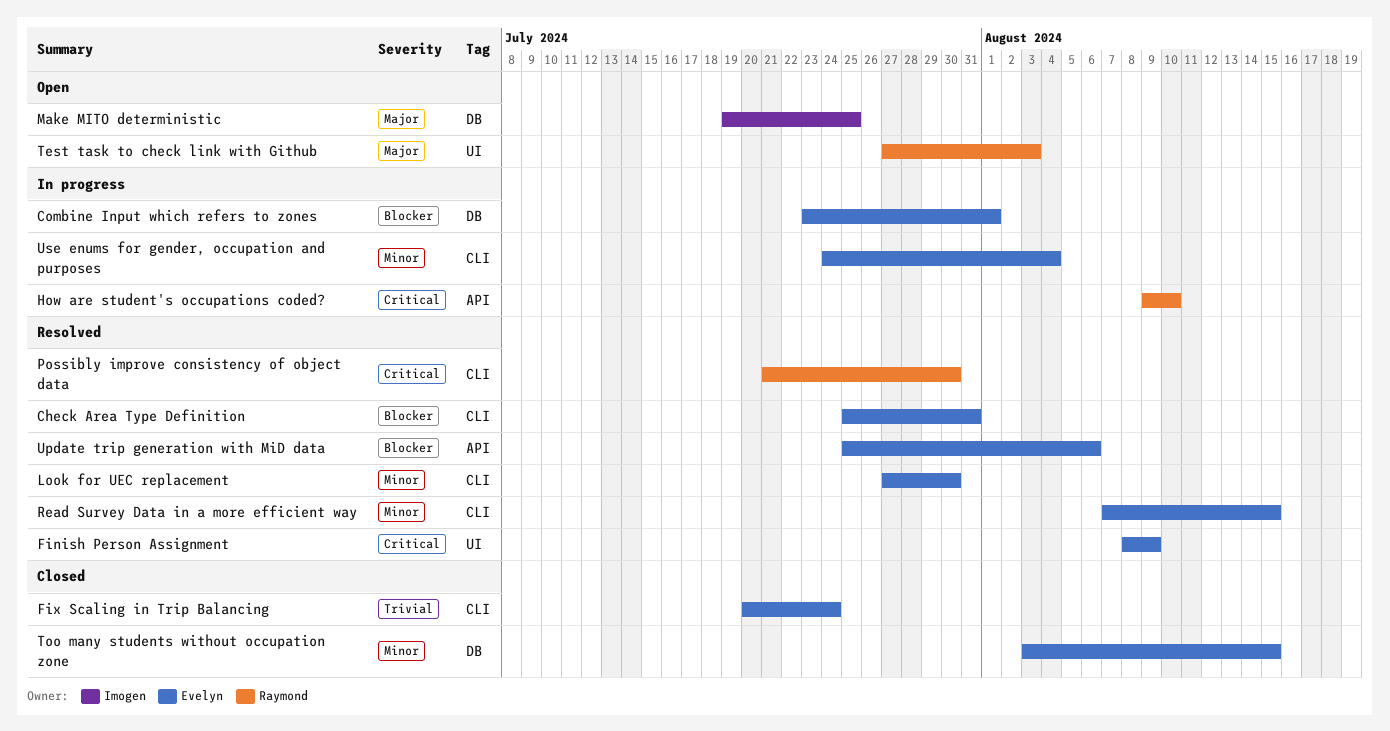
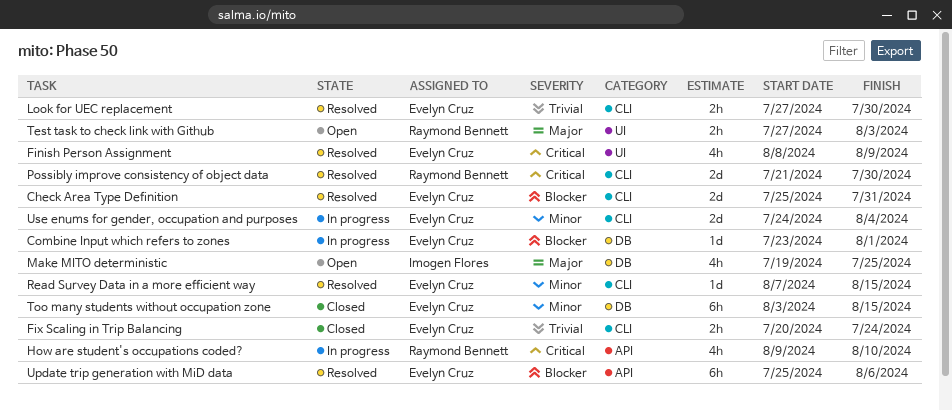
Look for UEC replacement, priority: Minor -> Trivial

